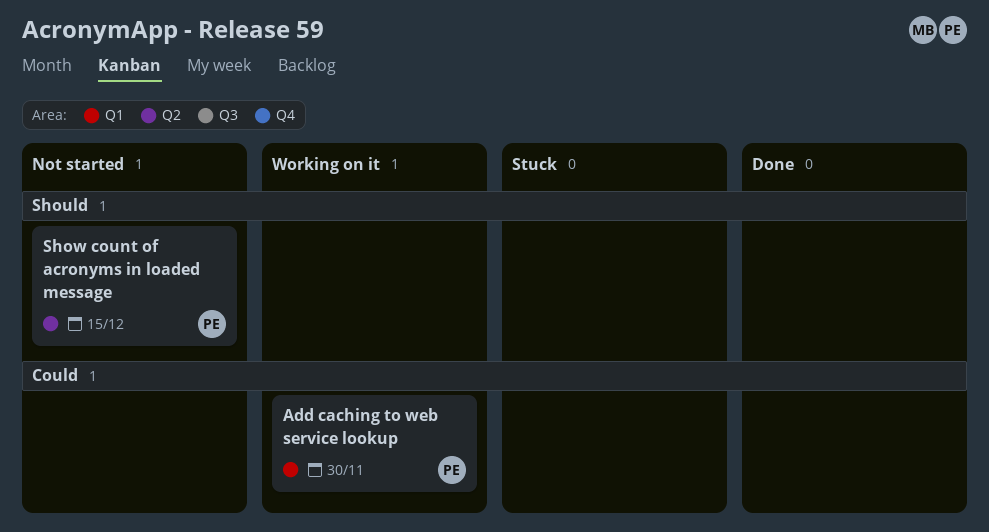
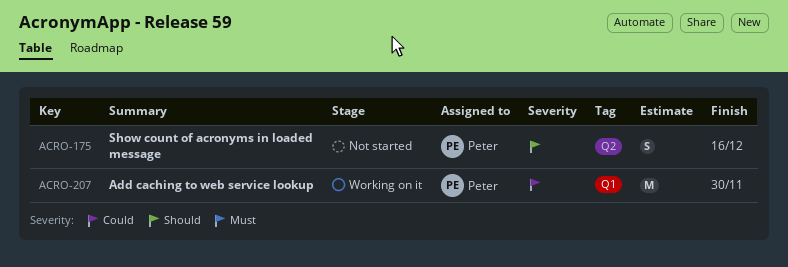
Show count of acronyms in loaded message, due: Dec 15 -> Dec 16

